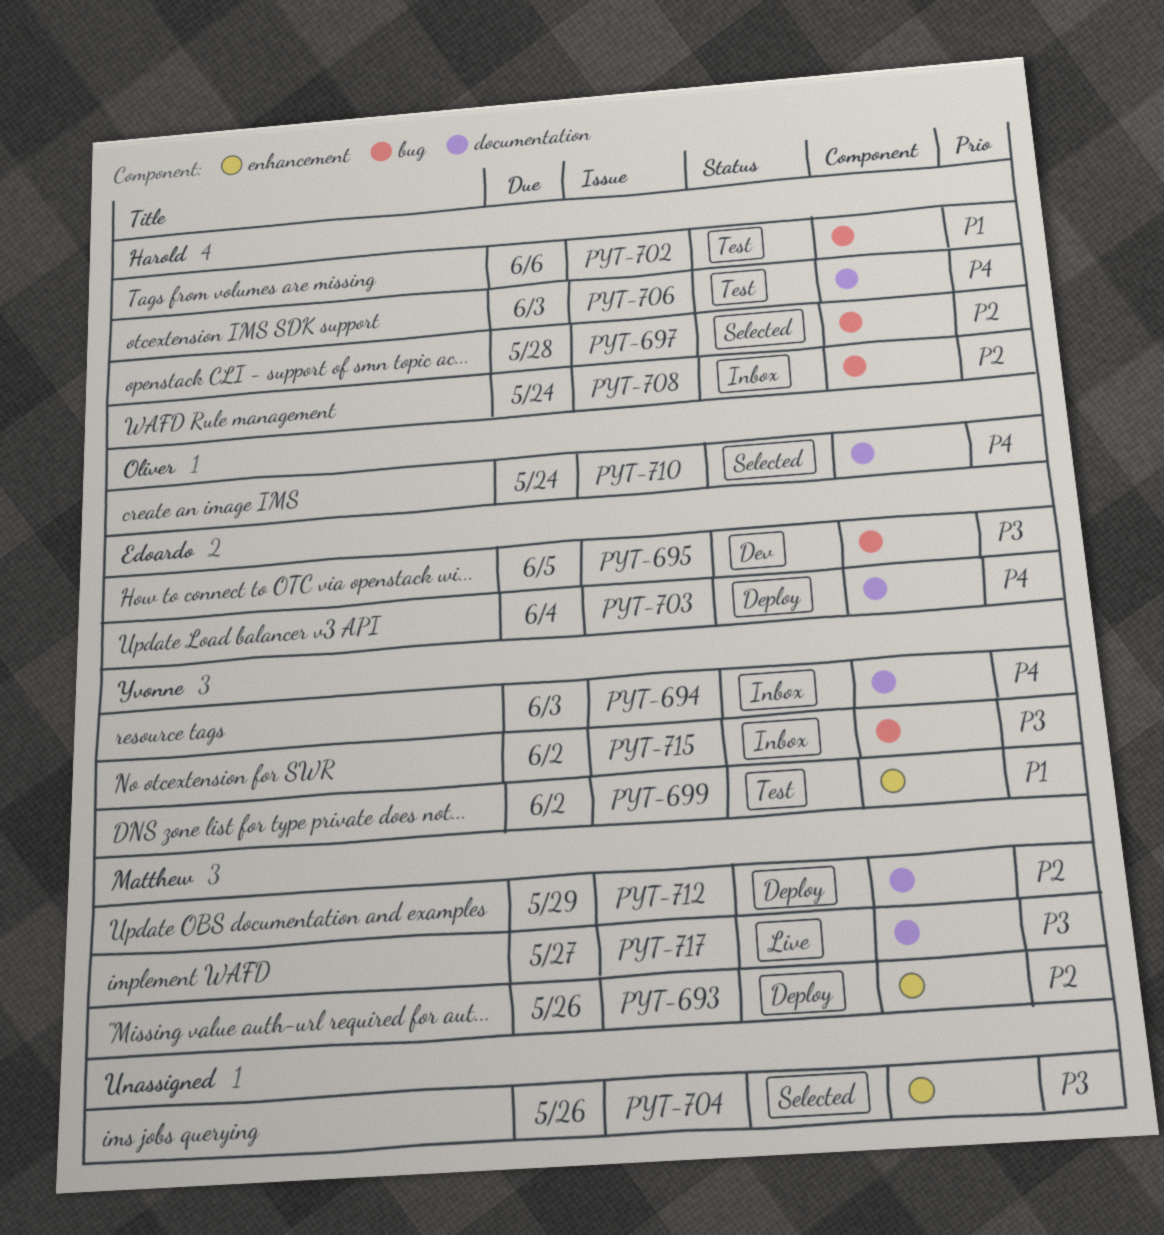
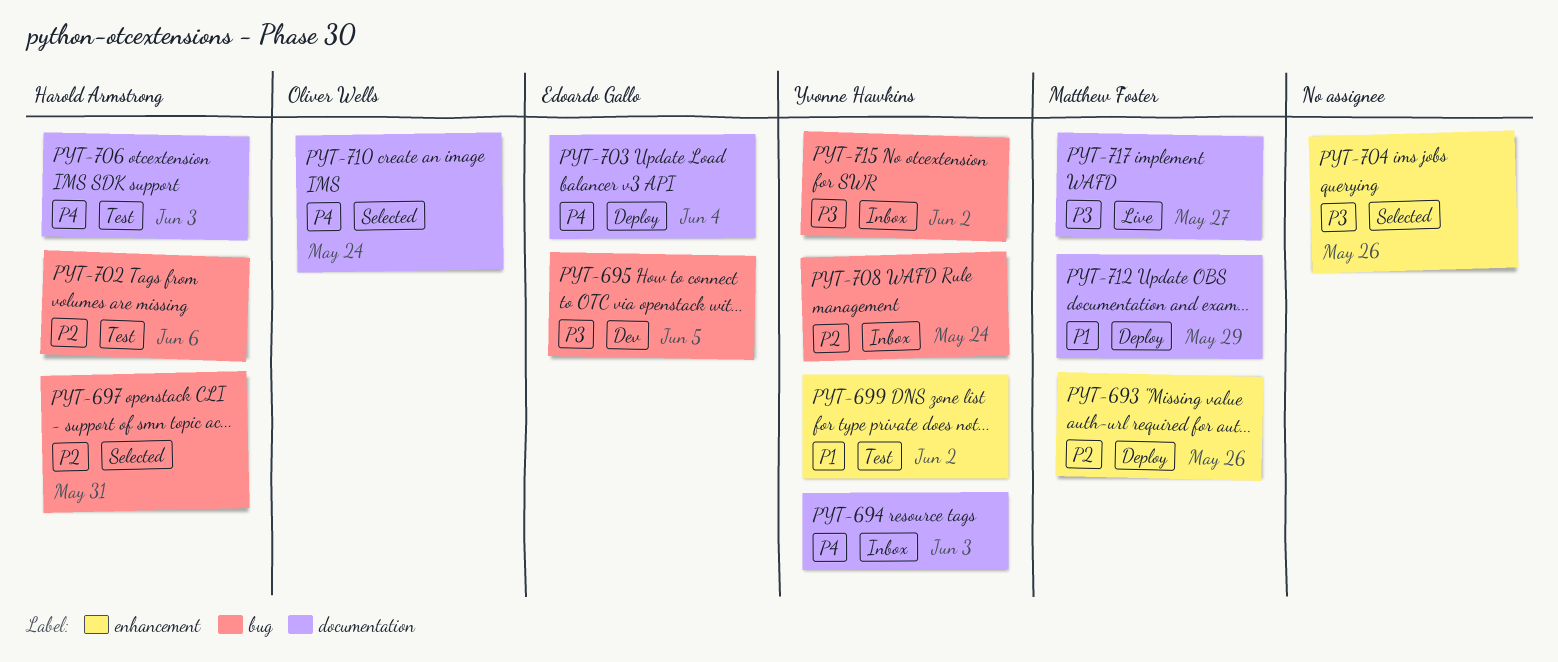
PYT-697, due: May 28 -> May 31
PYT-702, priority: P1 -> P2
PYT-708, owner: Harold Armstrong -> Yvonne Hawkins
PYT-712, priority: P2 -> P1

